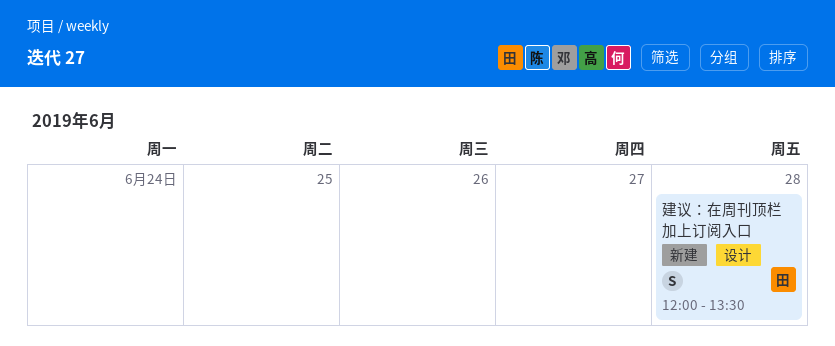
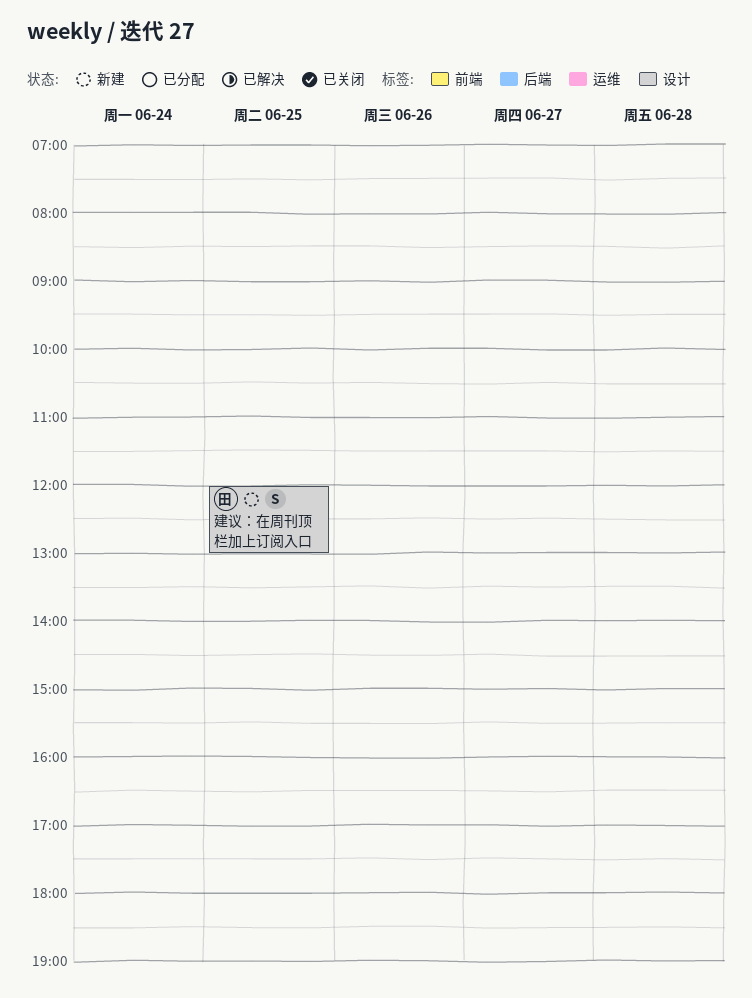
建议：在周刊顶栏加上订阅入口, day: Jun 28 -> Jun 25
建议：在周刊顶栏加上订阅入口, ends: 13:30 -> 13:00

